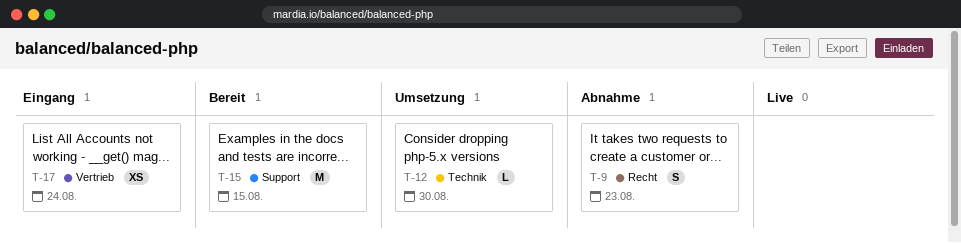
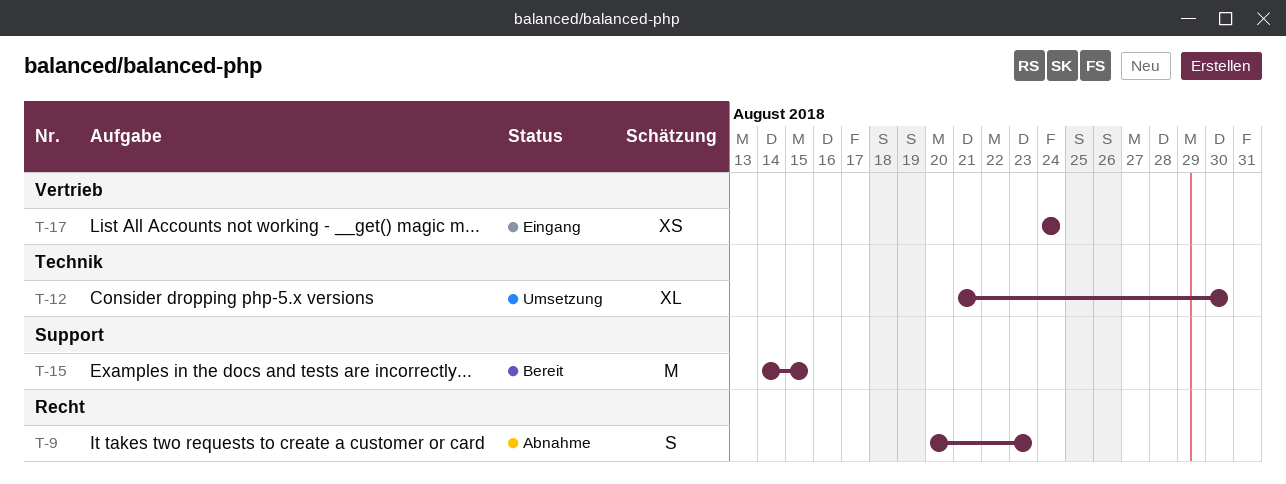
T-12, estimate: L -> XL

